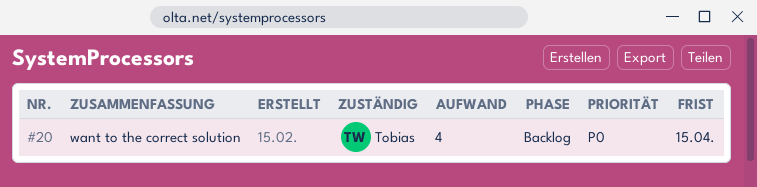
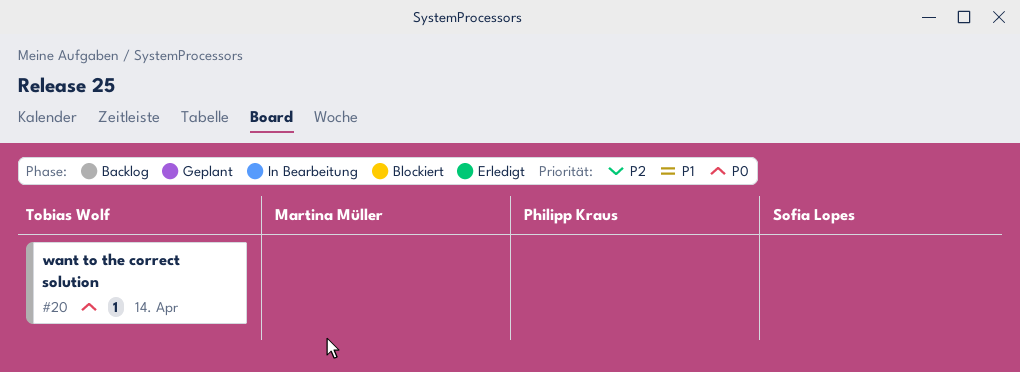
#20, estimate: 4 -> 1
#20, due: Apr 15 -> Apr 14

